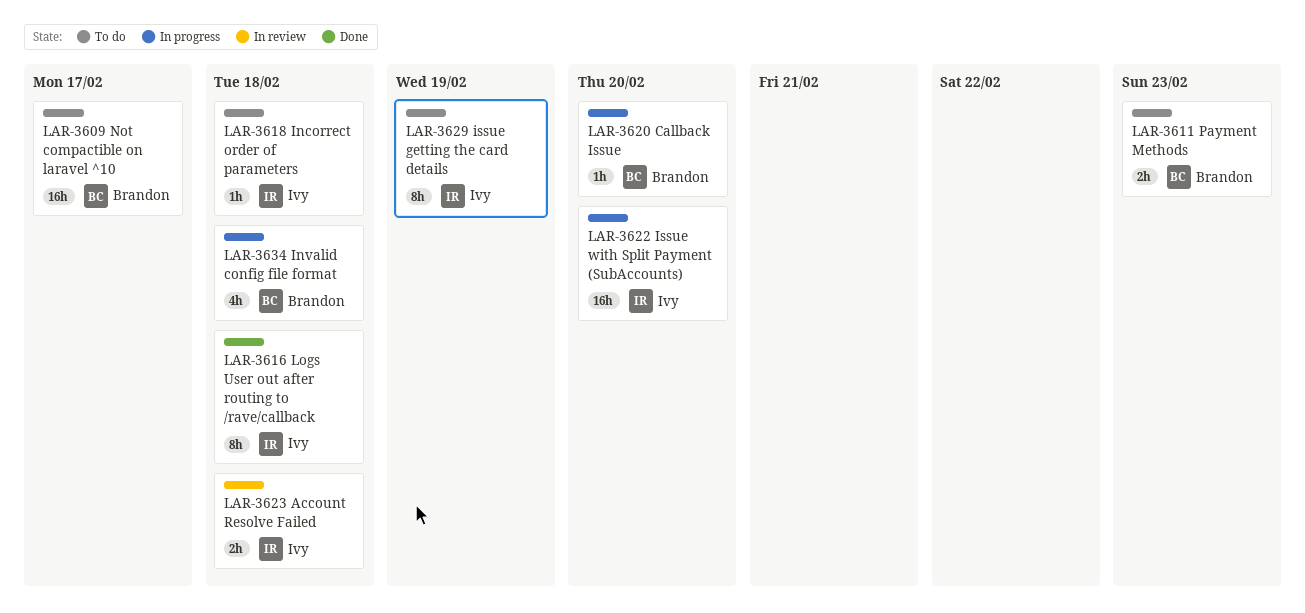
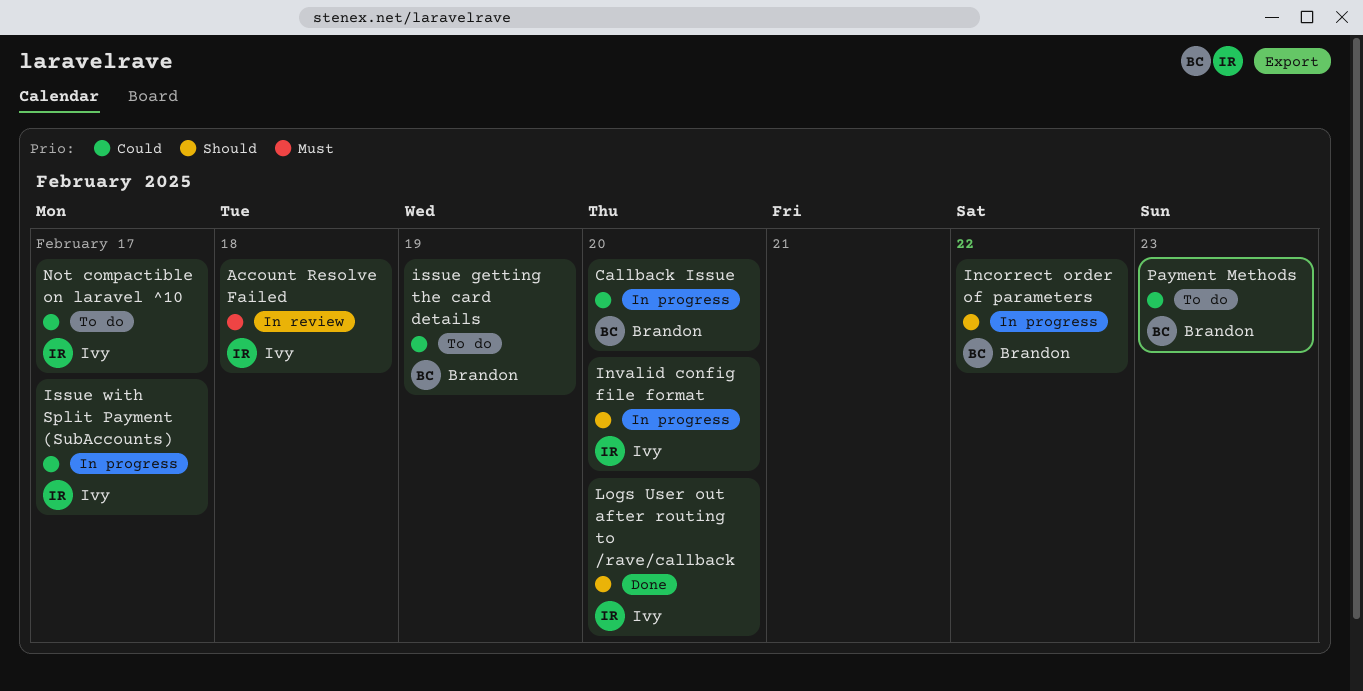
Incorrect order of parameters, status: To do -> In progress
Incorrect order of parameters, owner: Ivy -> Brandon
Incorrect order of parameters, due: Feb 18 -> Feb 22
Invalid config file format, owner: Brandon -> Ivy
Invalid config file format, due: Feb 18 -> Feb 20
issue getting the card details, owner: Ivy -> Brandon
Issue with Split Payment (SubAccounts), due: Feb 20 -> Feb 17
Logs User out after routing to /rave/callback, due: Feb 18 -> Feb 20
Not compactible on laravel ^10, owner: Brandon -> Ivy

